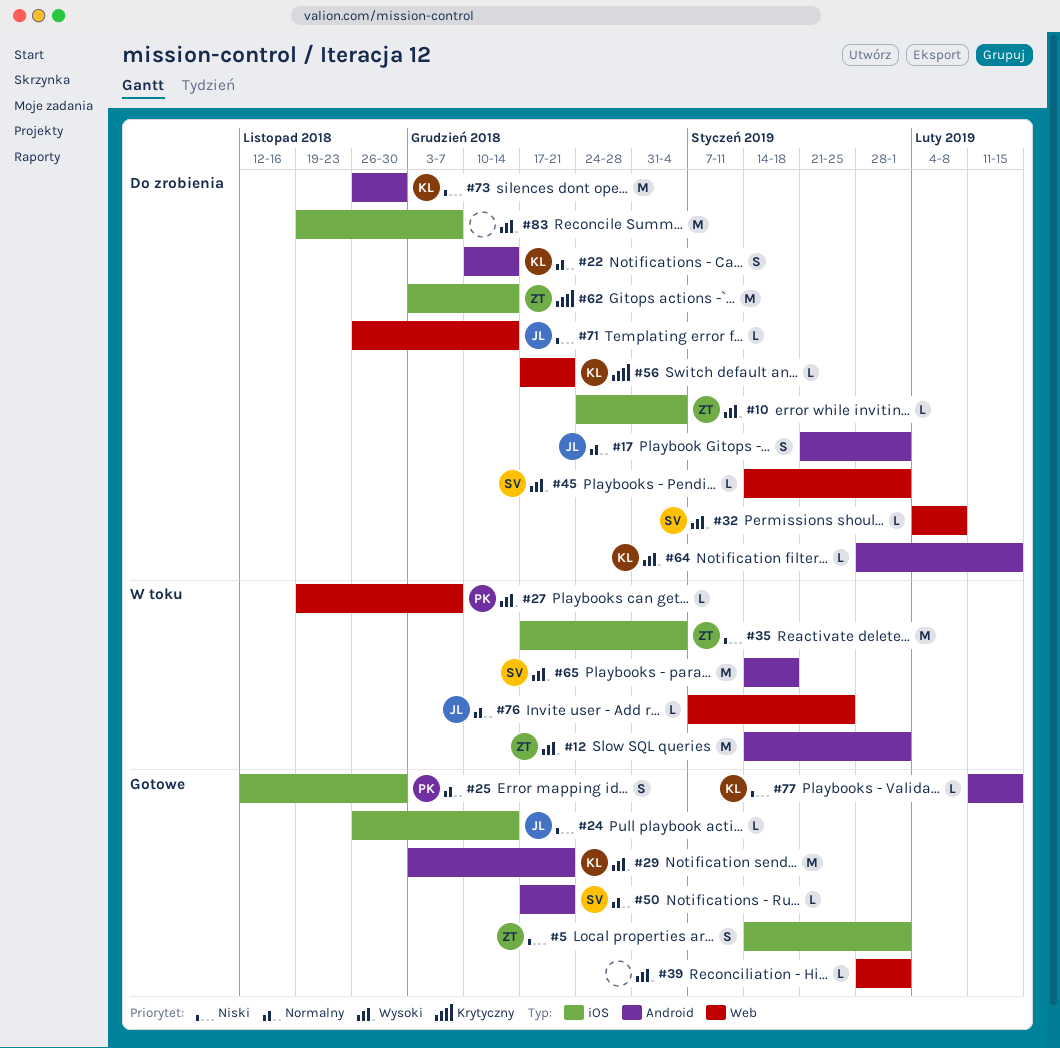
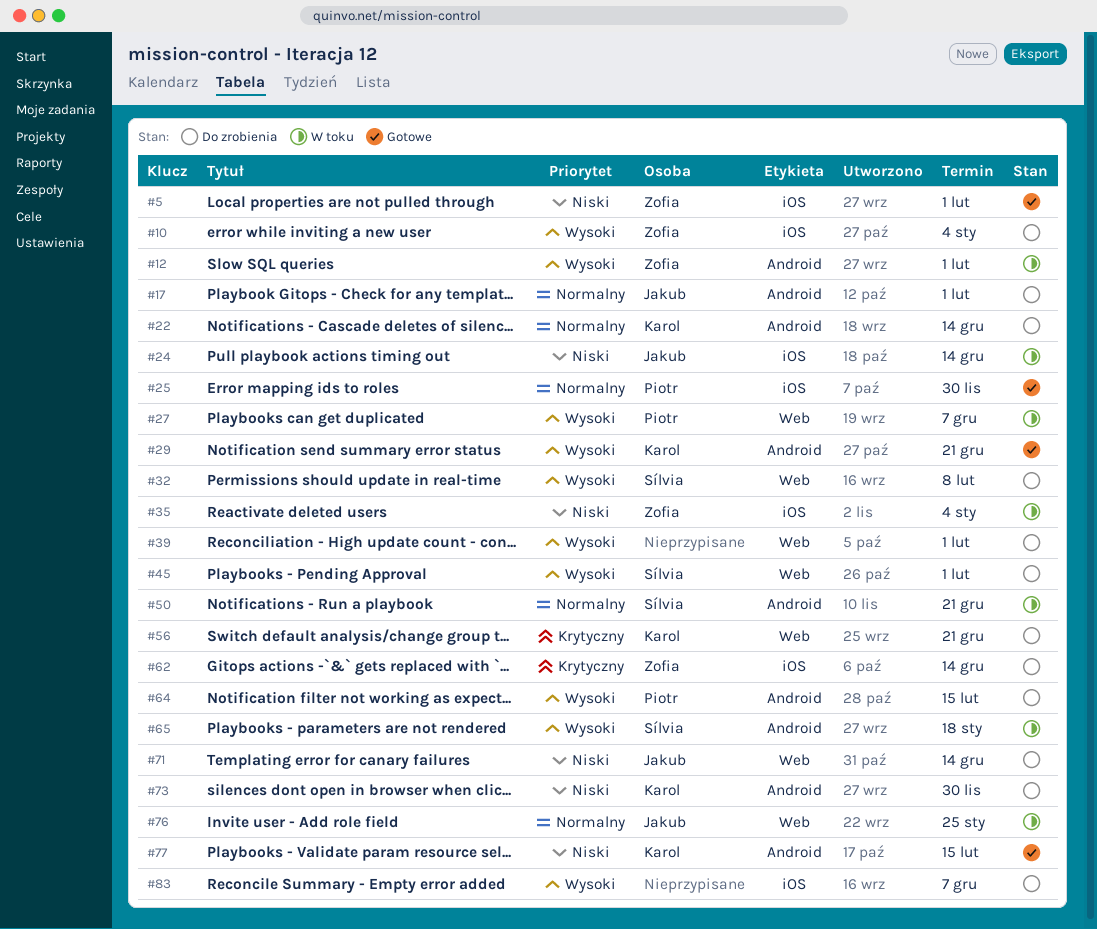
#24, status: Gotowe -> W toku
#39, status: Gotowe -> Do zrobienia
#50, status: Gotowe -> W toku
#64, owner: Karol -> Piotr

